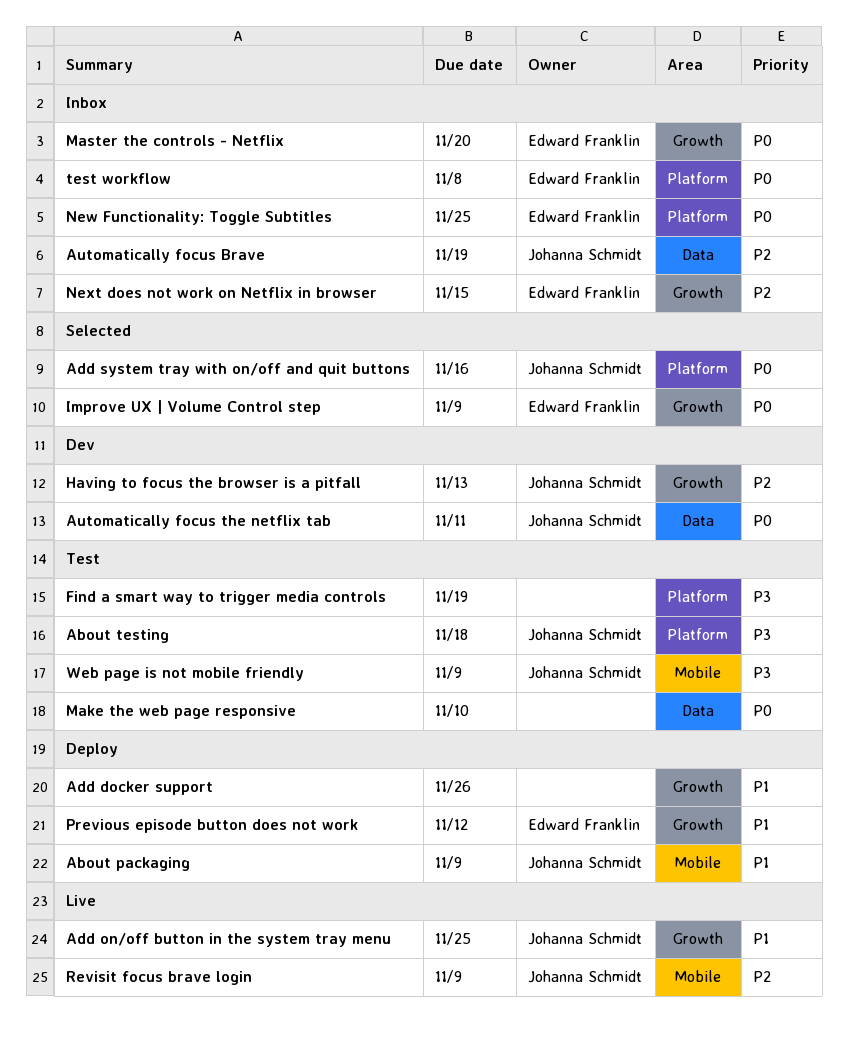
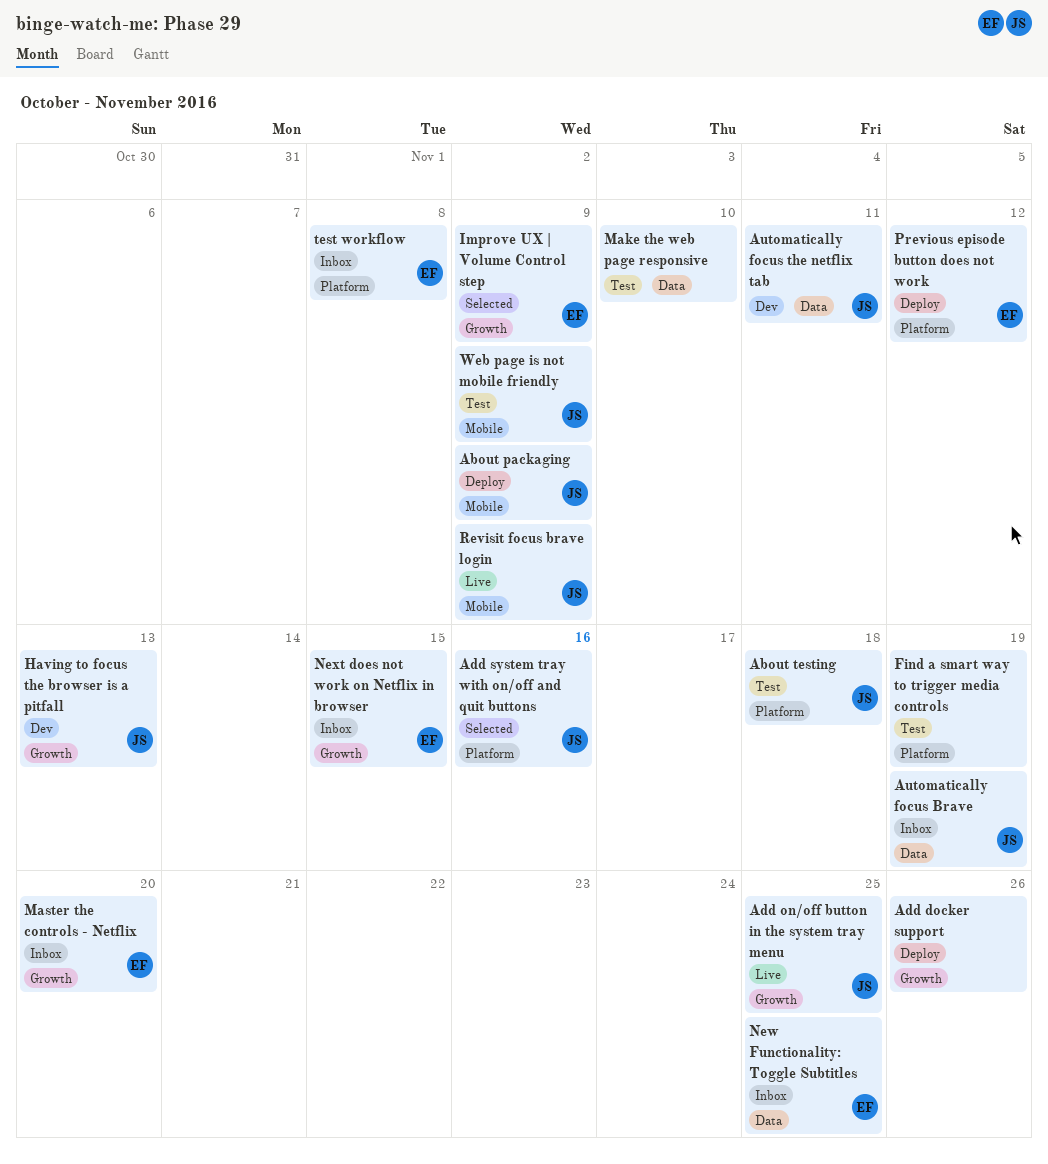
New Functionality: Toggle Subtitles, label: Platform -> Data
Previous episode button does not work, label: Growth -> Platform

